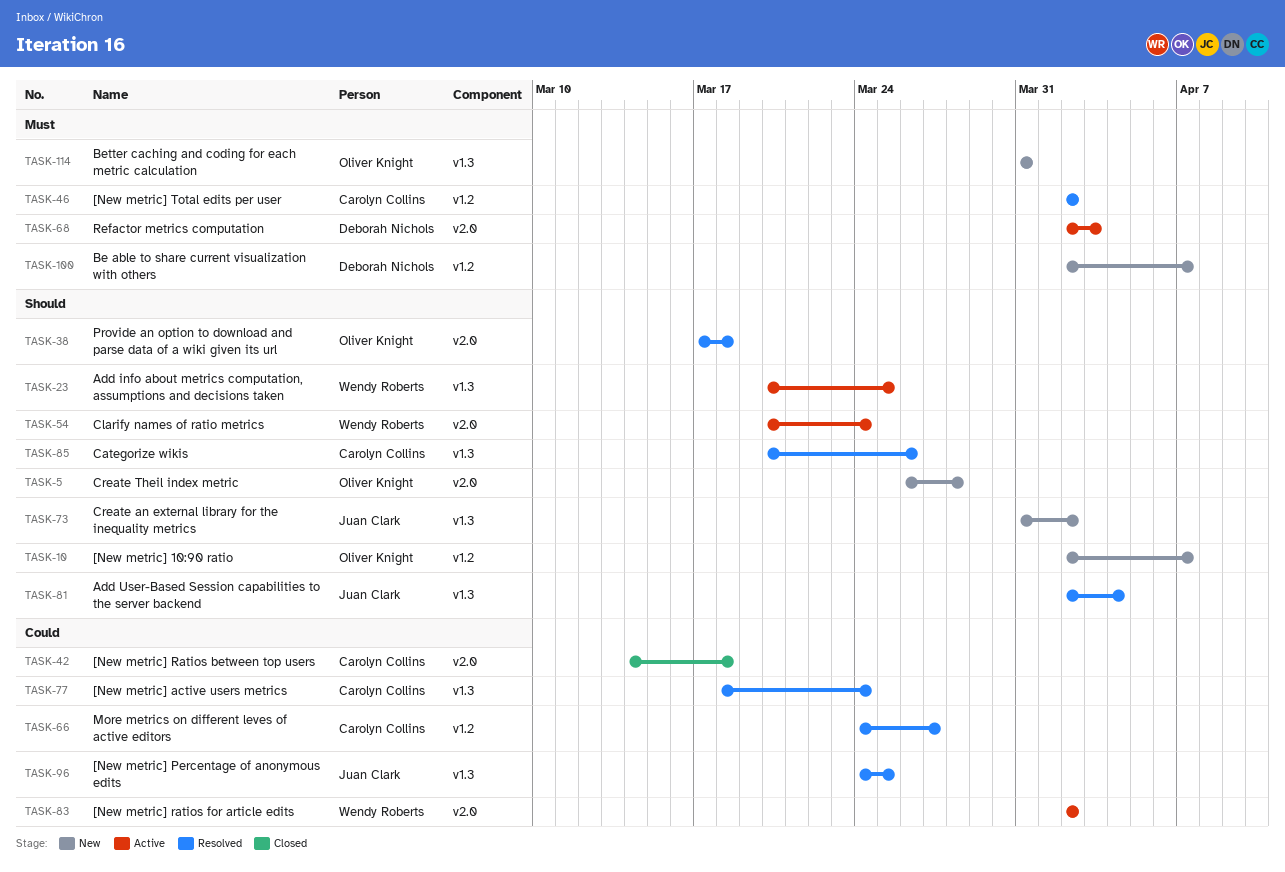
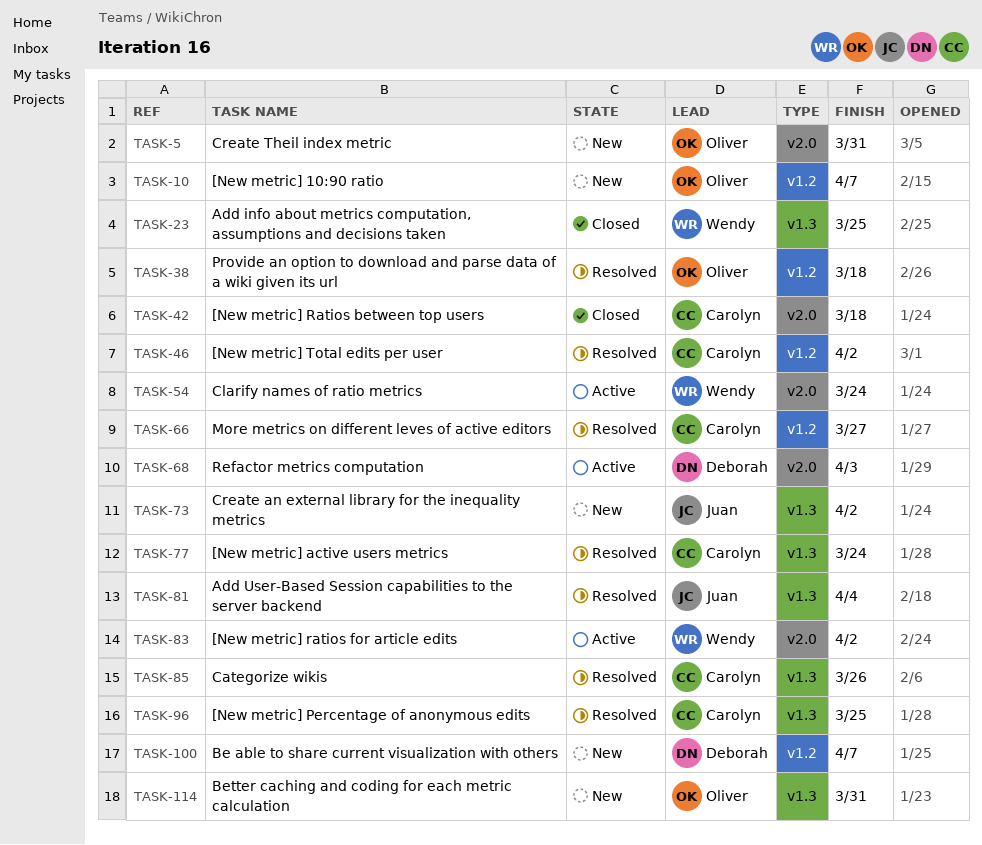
TASK-5, due: Mar 28 -> Mar 31
TASK-23, status: Active -> Closed
TASK-38, label: v2.0 -> v1.2
TASK-96, owner: Juan Clark -> Carolyn Collins

